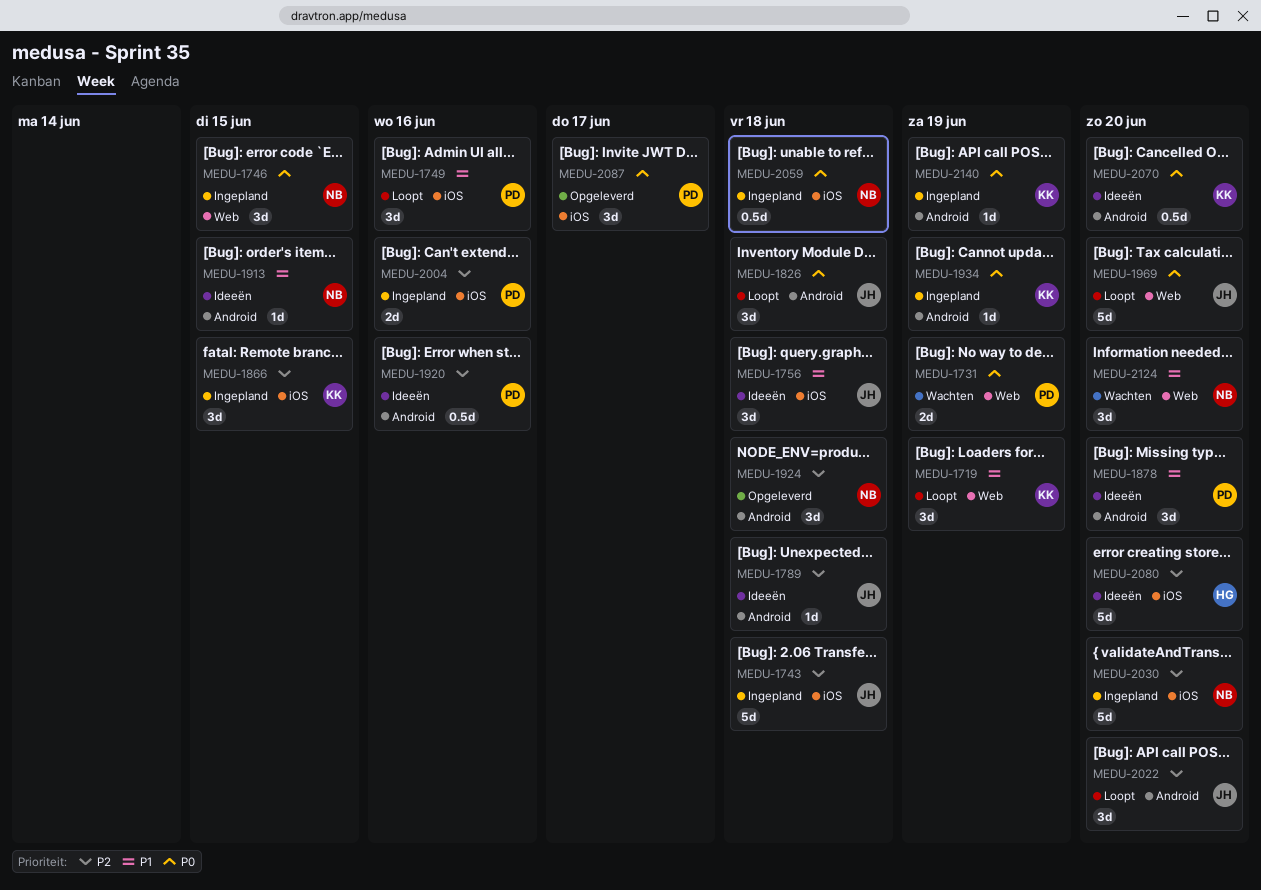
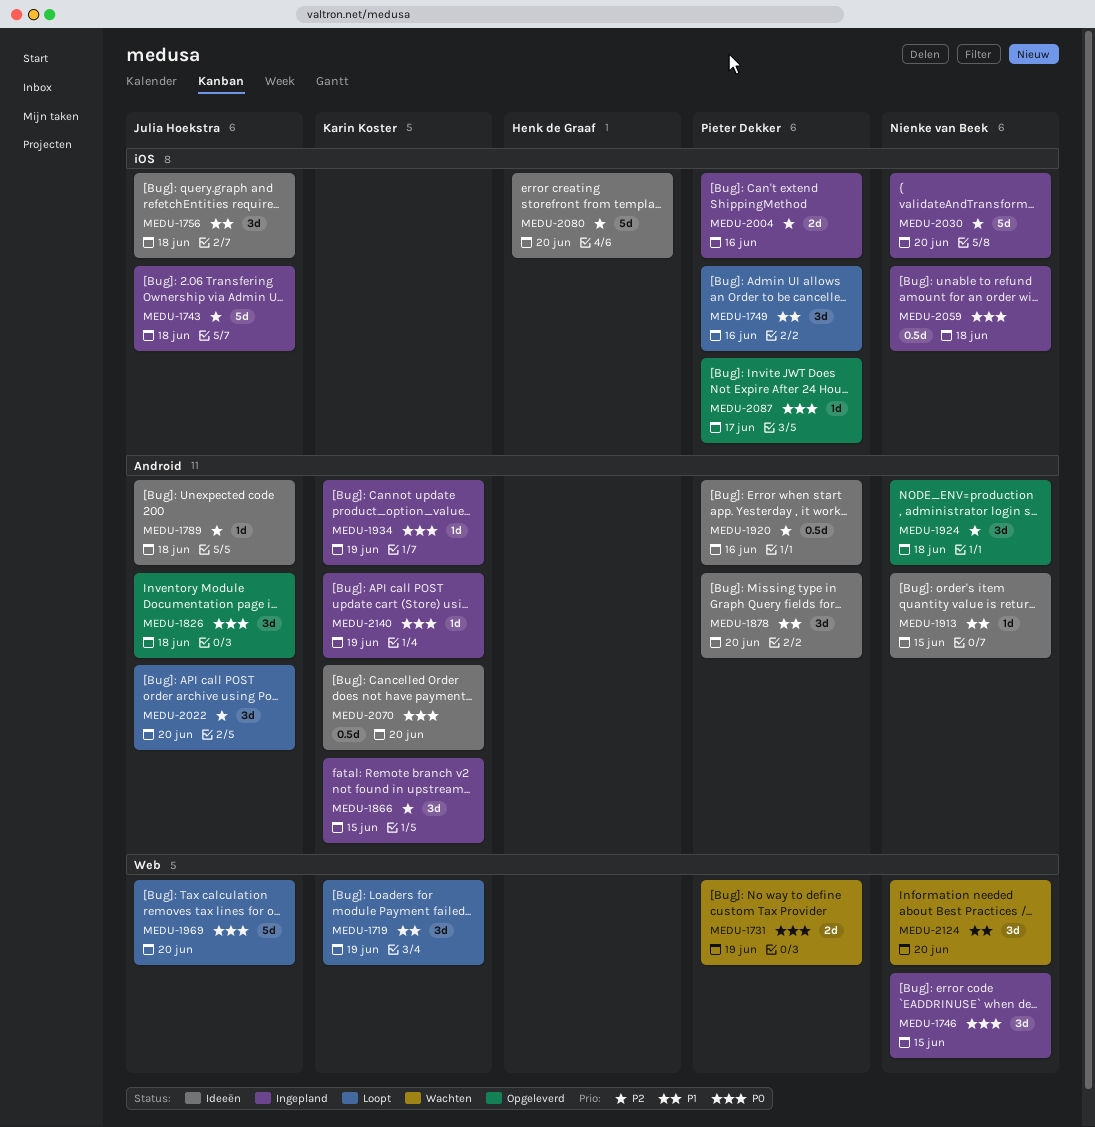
MEDU-1826, status: Loopt -> Opgeleverd
MEDU-1866, label: iOS -> Android
MEDU-2087, estimate: 3d -> 1d

